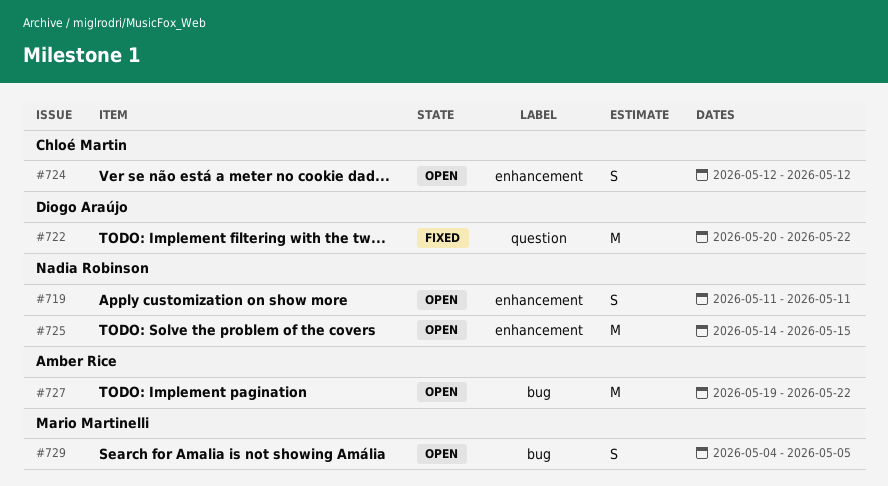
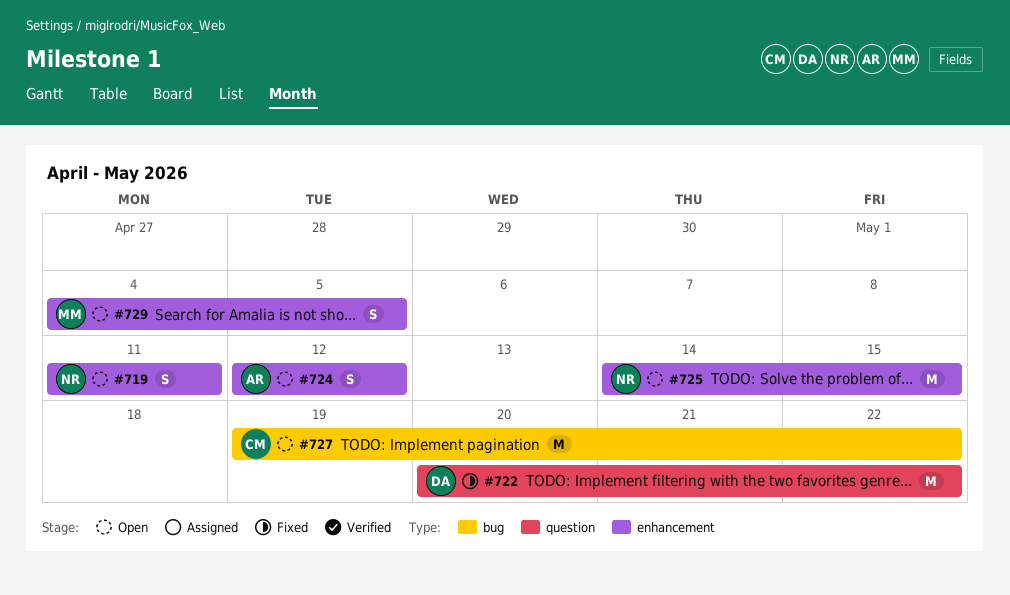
#724, owner: Chloé Martin -> Amber Rice
#727, owner: Amber Rice -> Chloé Martin
#729, label: bug -> enhancement

